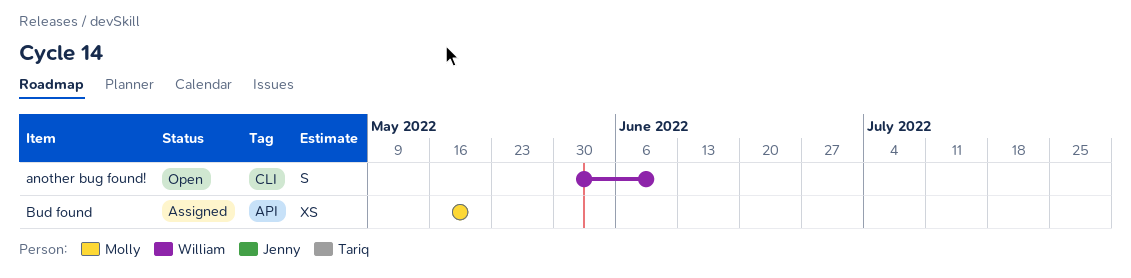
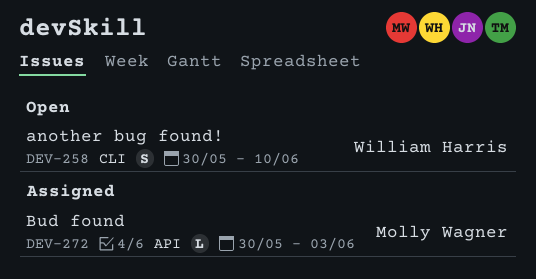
Bud found, estimate: XS -> L
Bud found, start: May 16 -> May 30
Bud found, due: May 20 -> Jun 3

